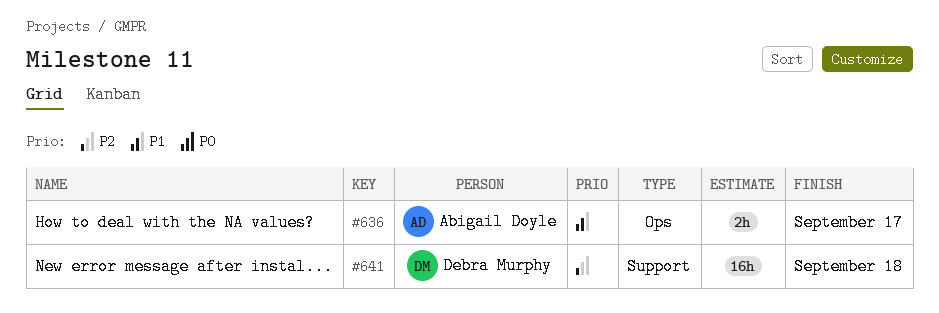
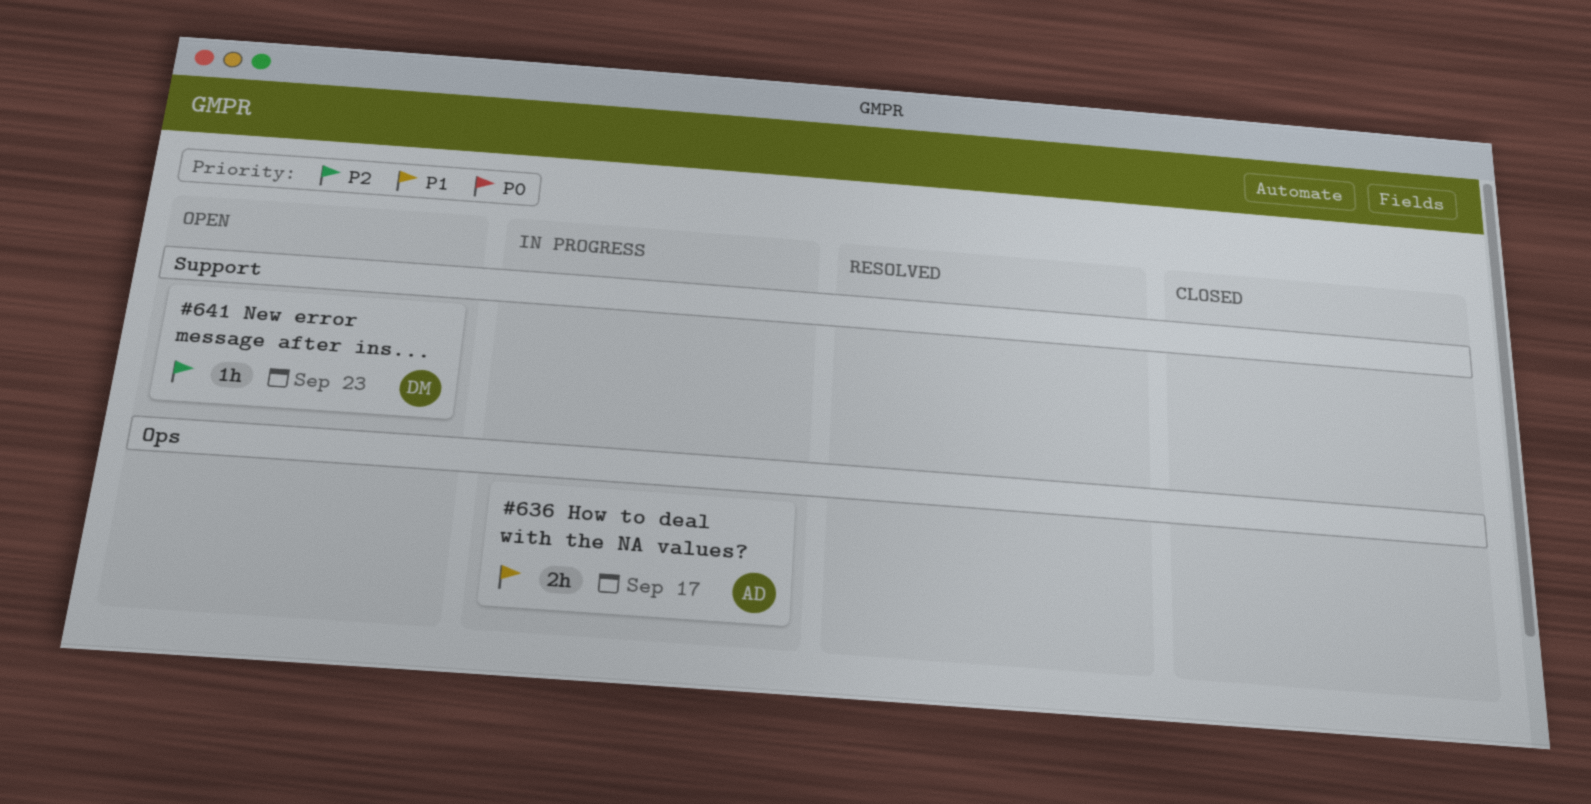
#641, estimate: 16h -> 1h
#641, due: Sep 18 -> Sep 23

